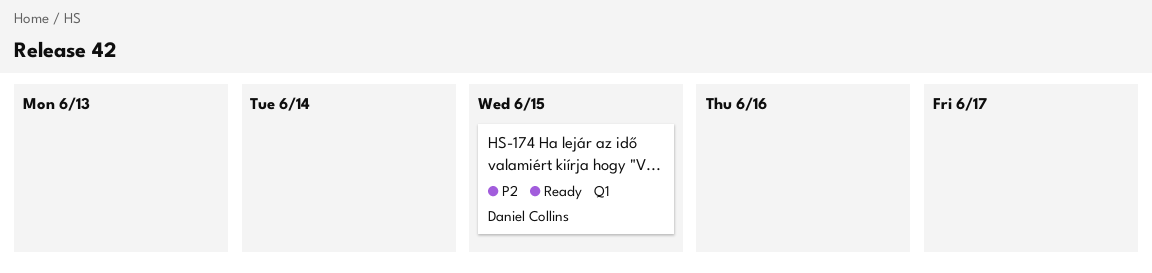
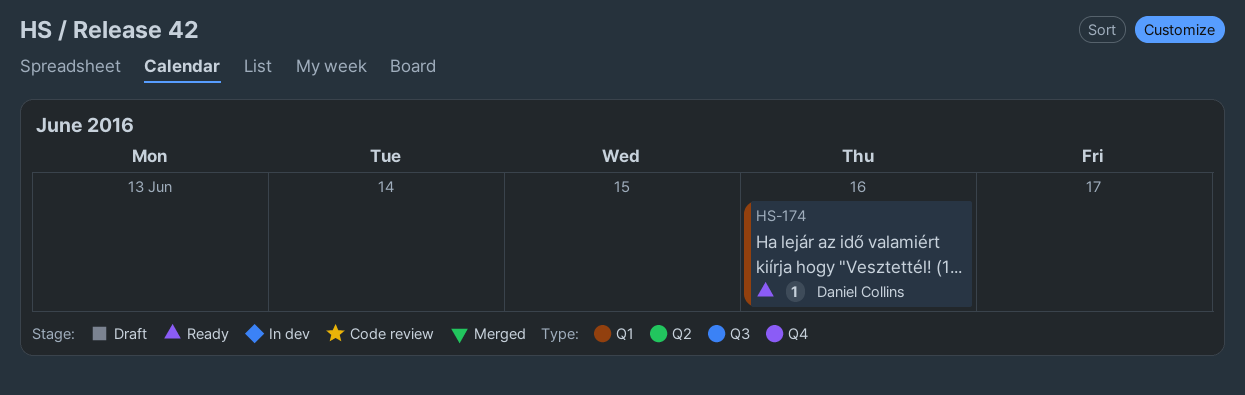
HS-174, due: Jun 15 -> Jun 16

